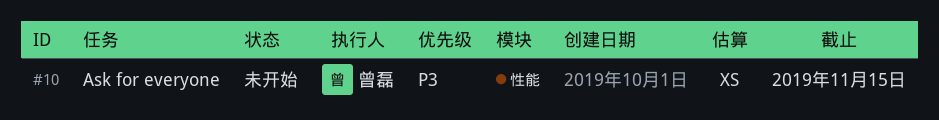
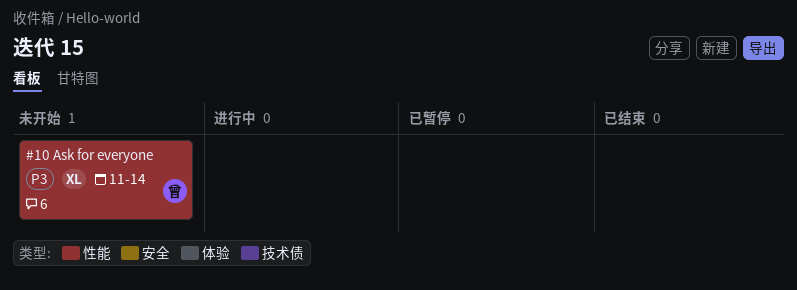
#10, estimate: XS -> XL
#10, due: Nov 15 -> Nov 14

